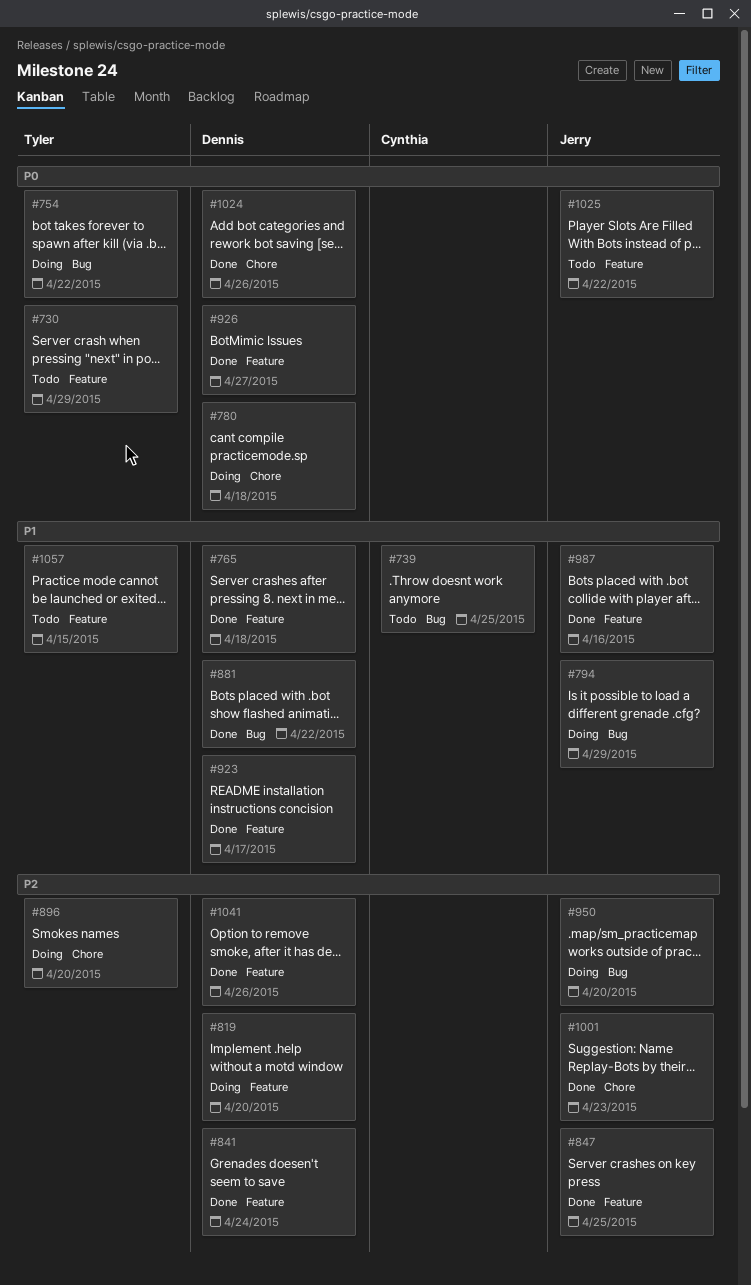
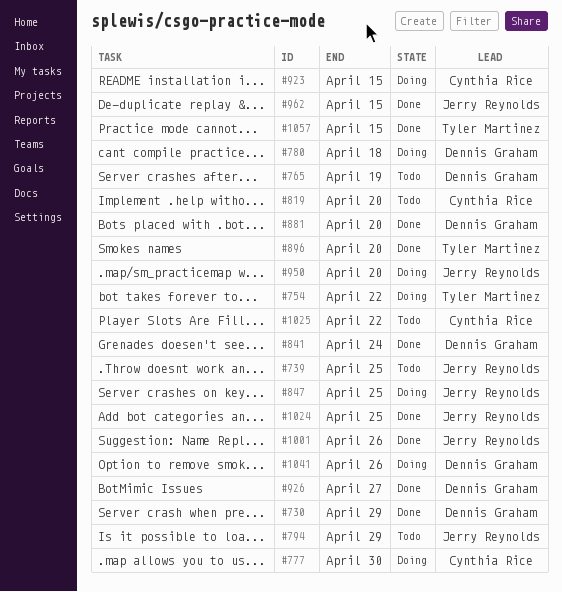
#730, status: Todo -> Done
#730, owner: Tyler Martinez -> Dennis Graham
#739, owner: Cynthia Rice -> Jerry Reynolds
#765, status: Done -> Todo
#765, due: Apr 18 -> Apr 19
#777: none -> present
#794, status: Doing -> Todo
#819, status: Doing -> Todo
#819, owner: Dennis Graham -> Cynthia Rice
#847, status: Done -> Doing
#881, due: Apr 22 -> Apr 20
#896, status: Doing -> Done
#923, status: Done -> Doing
#923, owner: Dennis Graham -> Cynthia Rice
#923, due: Apr 17 -> Apr 15
#962: none -> present
#987: present -> none
#1001, due: Apr 23 -> Apr 26
#1024, owner: Dennis Graham -> Jerry Reynolds
#1024, due: Apr 26 -> Apr 25
#1025, owner: Jerry Reynolds -> Cynthia Rice
#1041, status: Done -> Doing
#1057, status: Todo -> Done

